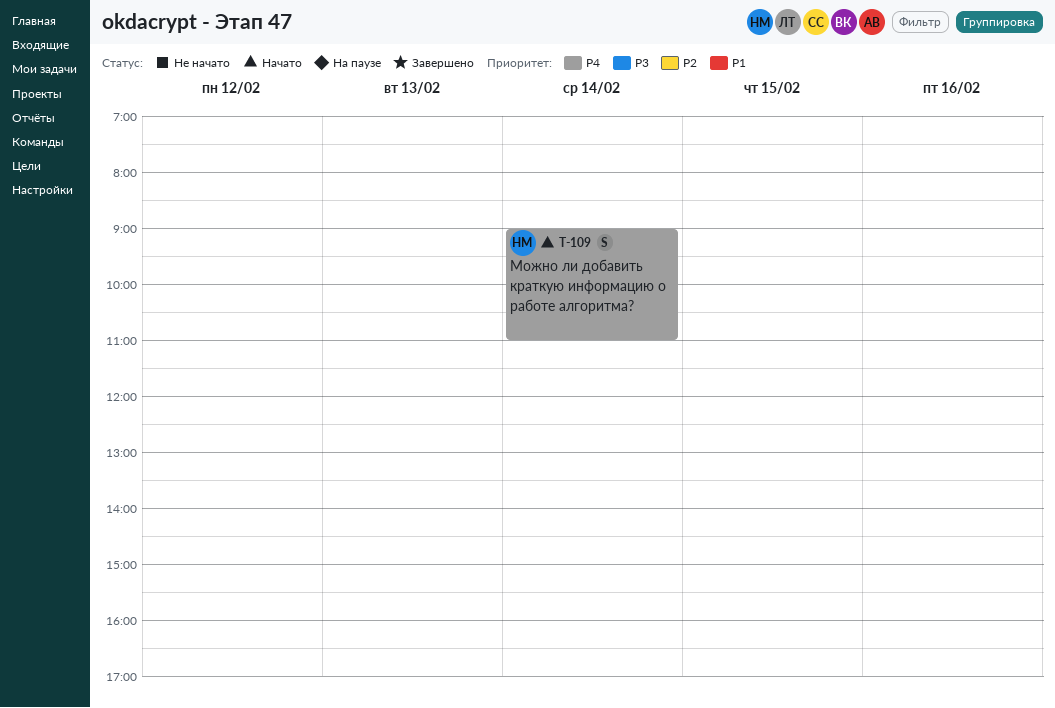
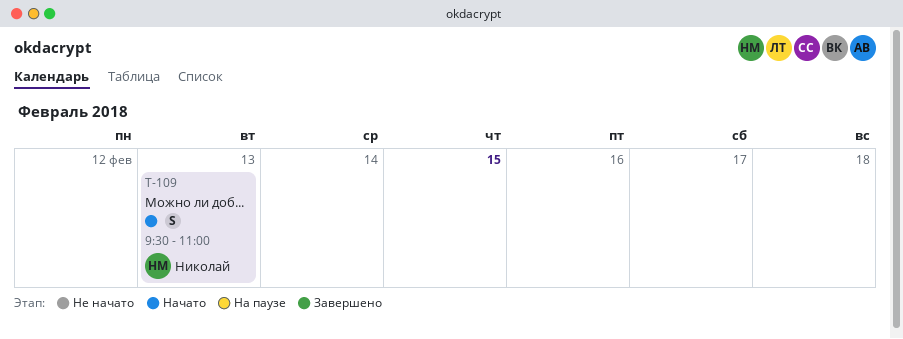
T-109, day: Feb 14 -> Feb 13
T-109, begins: 09:00 -> 09:30

